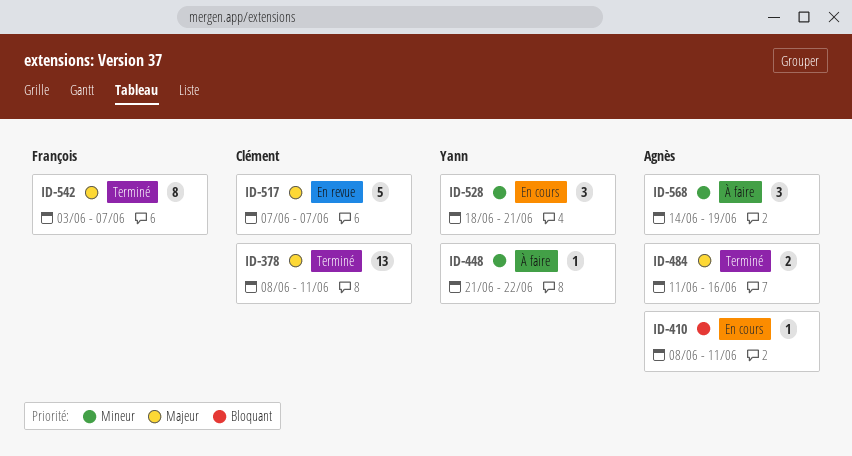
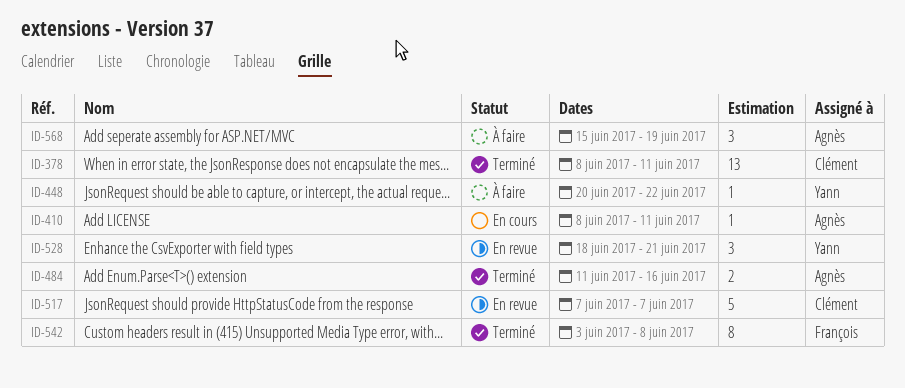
ID-448, start: Jun 21 -> Jun 20
ID-528, status: En cours -> En revue
ID-542, due: Jun 7 -> Jun 8
ID-568, start: Jun 14 -> Jun 15

